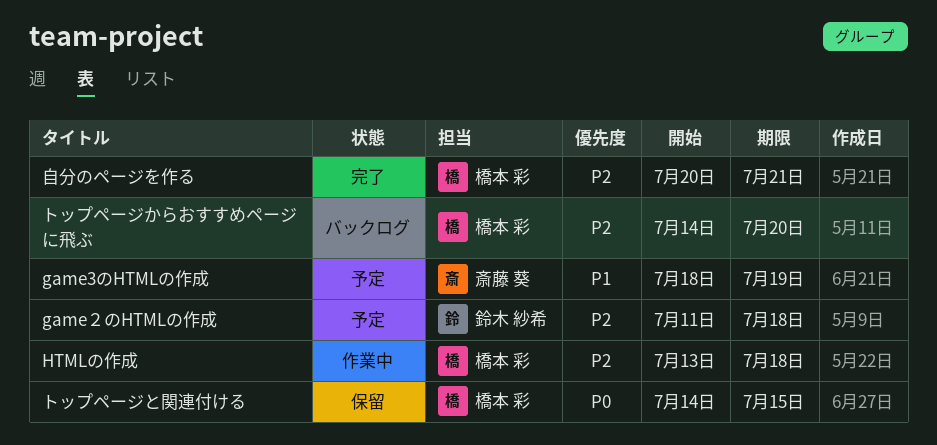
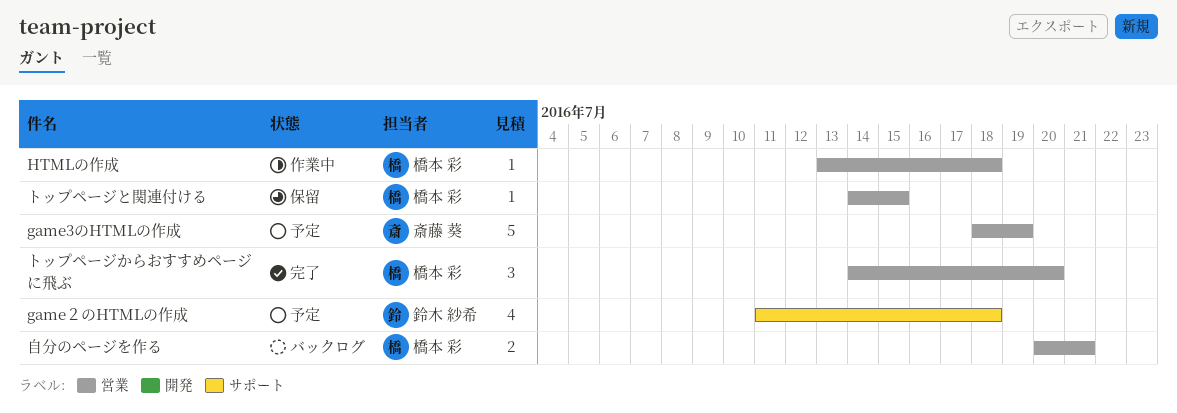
トップページからおすすめページに飛ぶ, status: バックログ -> 完了
自分のページを作る, status: 完了 -> バックログ

